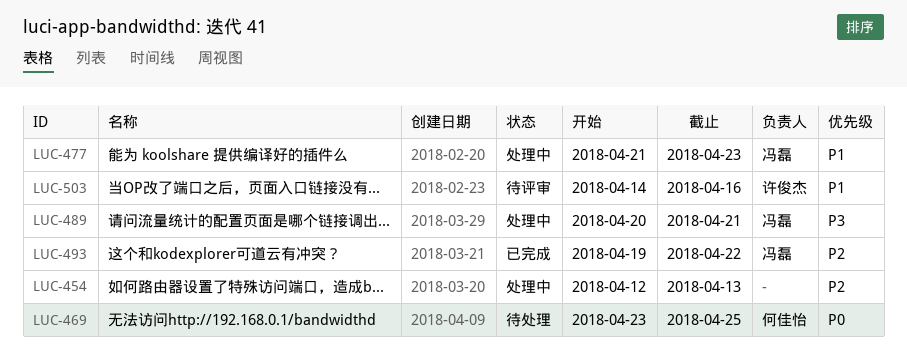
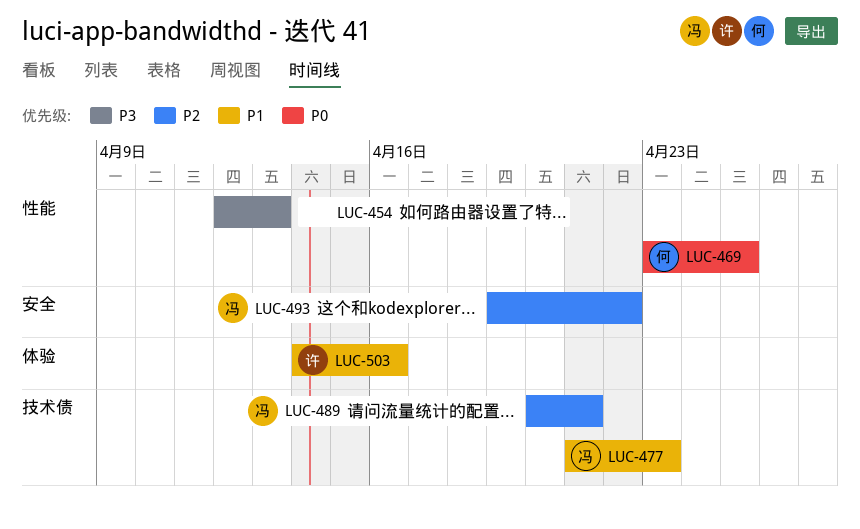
LUC-454, priority: P2 -> P3
LUC-489, priority: P3 -> P2

